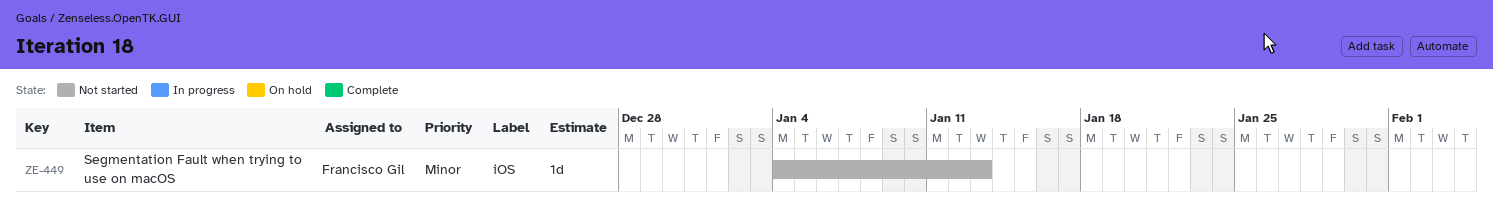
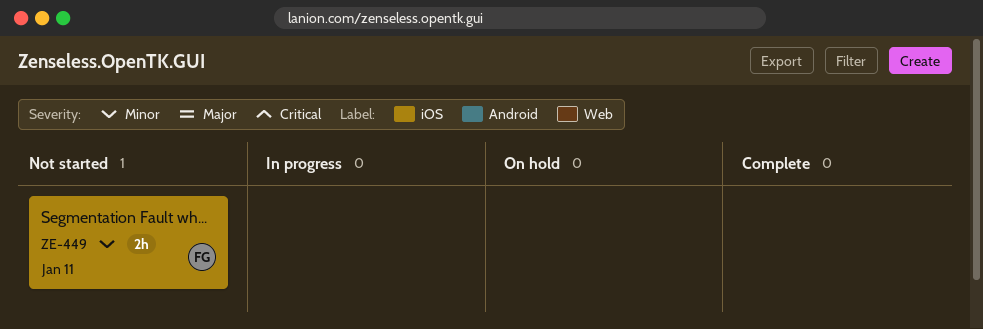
ZE-449, estimate: 1d -> 2h
ZE-449, due: Jan 13 -> Jan 11

